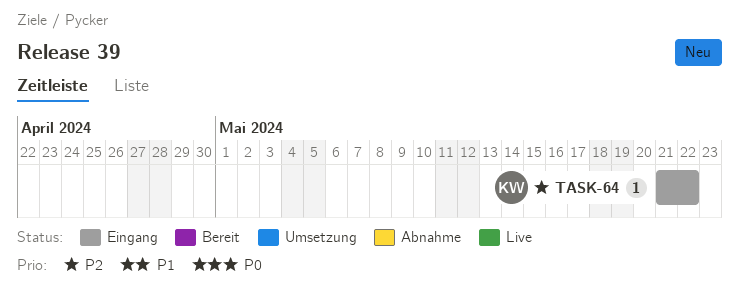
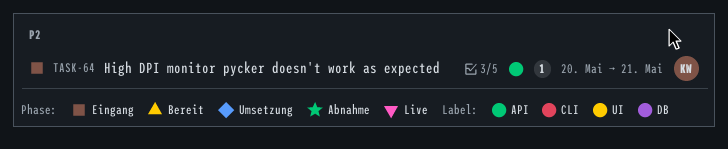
TASK-64, start: May 21 -> May 20
TASK-64, due: May 22 -> May 21

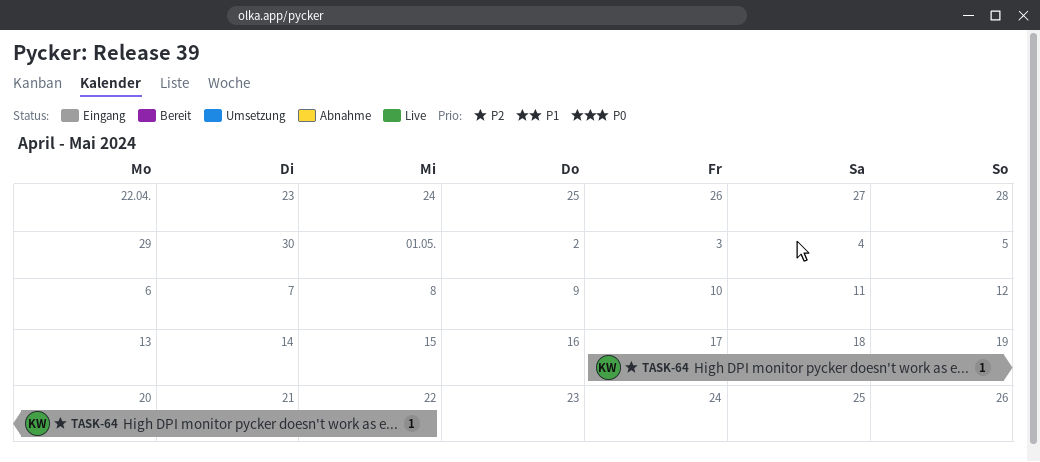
TASK-64, start: May 20 -> May 17
TASK-64, due: May 21 -> May 22

